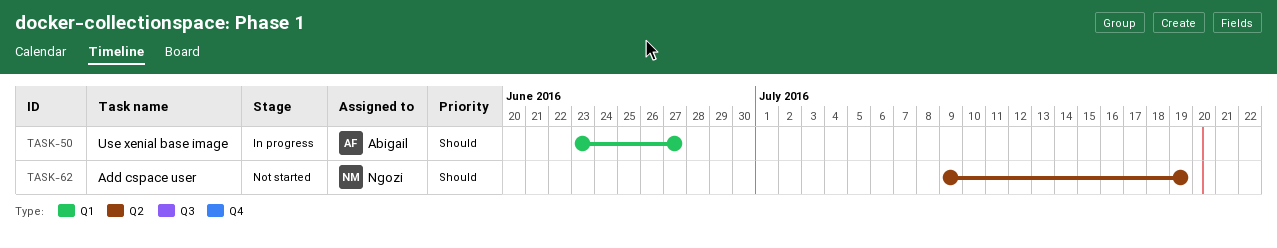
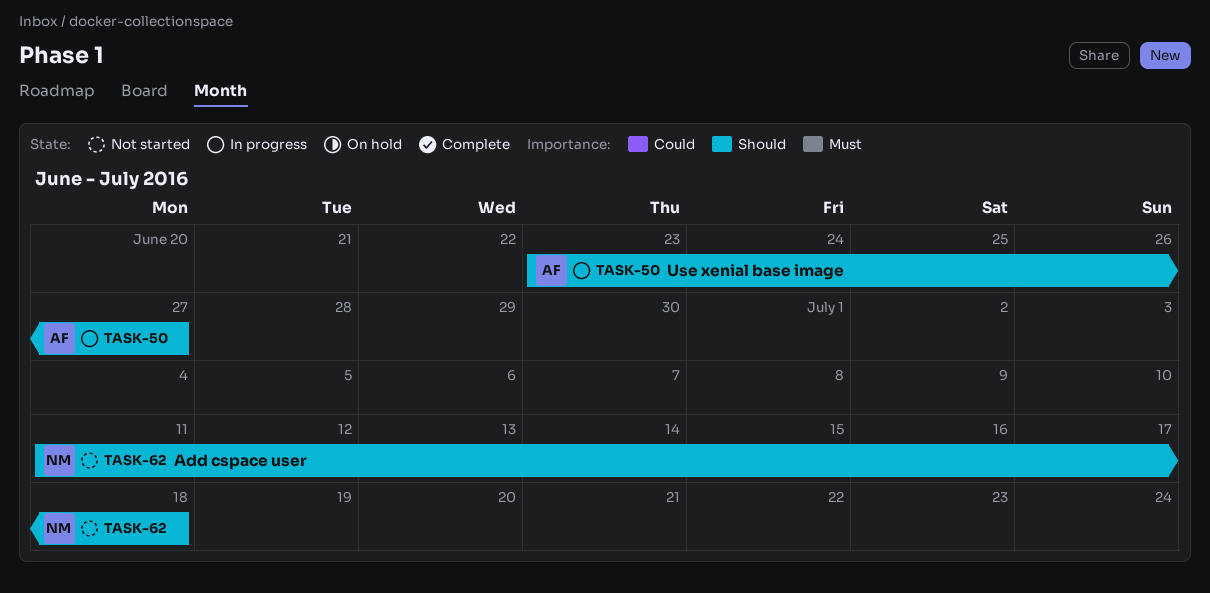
TASK-62, start: Jul 9 -> Jul 11
TASK-62, due: Jul 19 -> Jul 18

